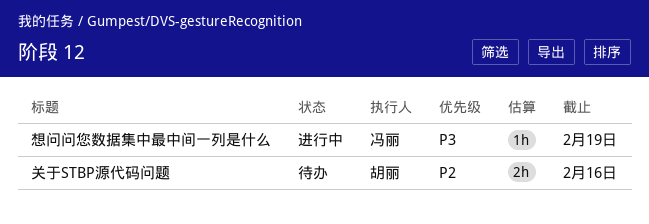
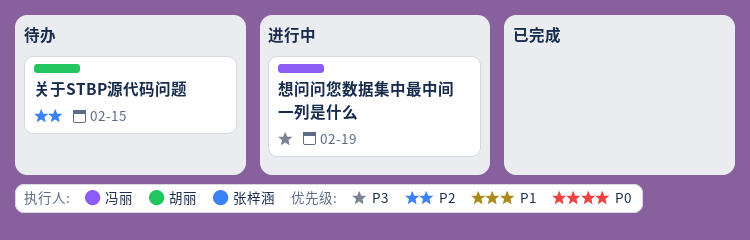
关于STBP源代码问题, due: Feb 16 -> Feb 15

